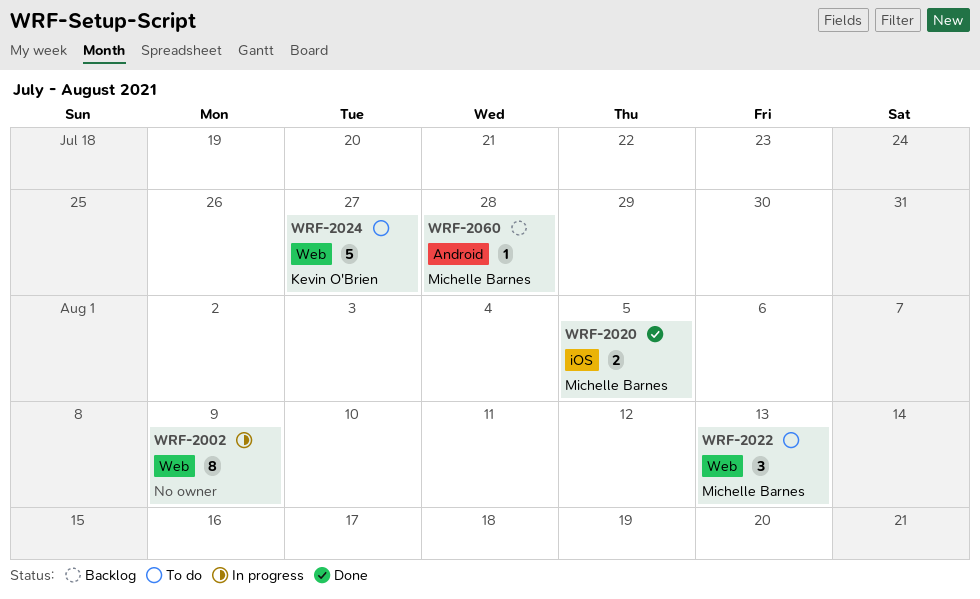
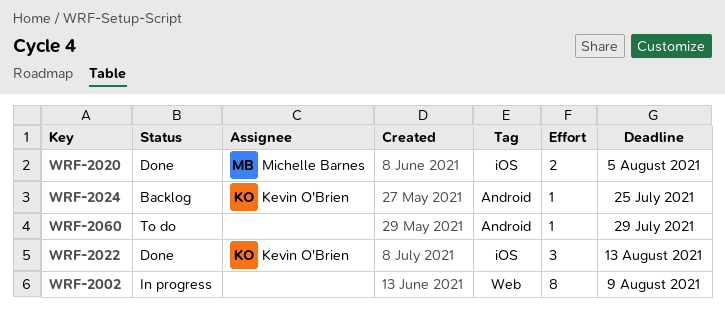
WRF-2022, status: To do -> Done
WRF-2022, owner: Michelle Barnes -> Kevin O'Brien
WRF-2022, label: Web -> iOS
WRF-2024, status: To do -> Backlog
WRF-2024, label: Web -> Android
WRF-2024, estimate: 5 -> 1
WRF-2024, due: Jul 27 -> Jul 25
WRF-2060, status: Backlog -> To do
WRF-2060, owner: Michelle Barnes -> none
WRF-2060, due: Jul 28 -> Jul 29

